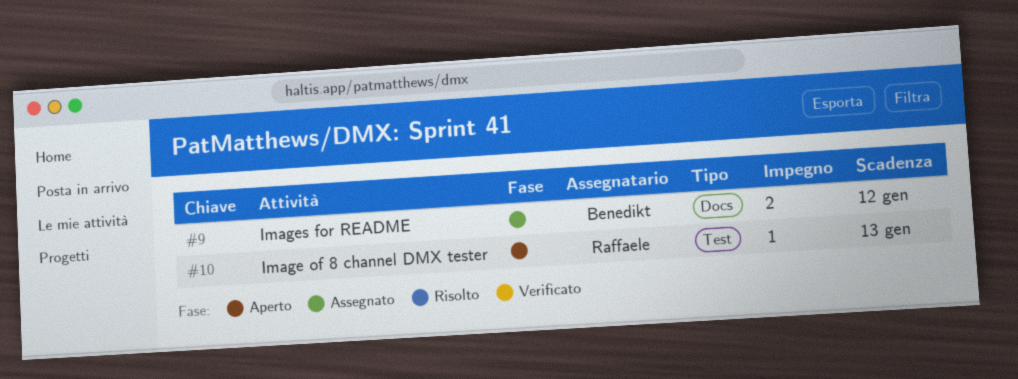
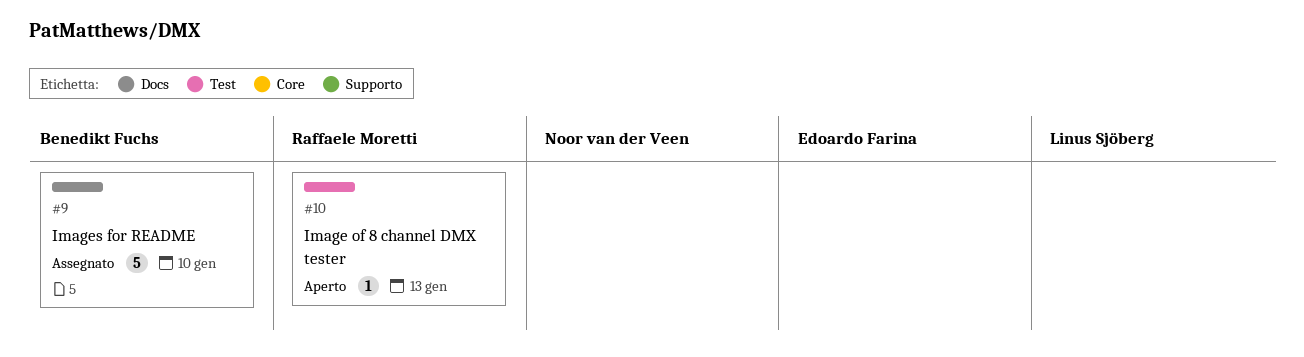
#9, estimate: 2 -> 5
#9, due: Jan 12 -> Jan 10

